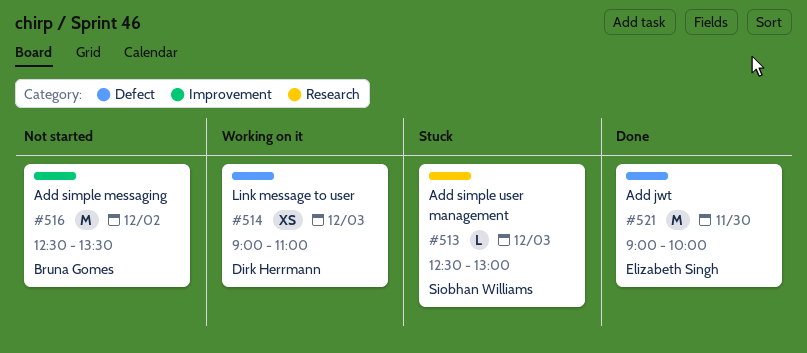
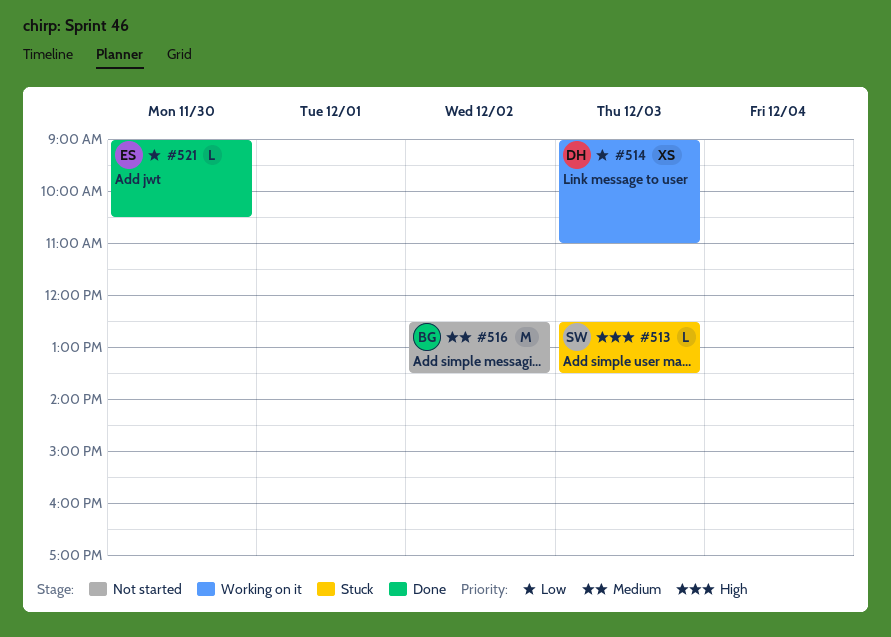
#513, ends: 13:00 -> 13:30
#521, estimate: M -> L
#521, ends: 10:00 -> 10:30

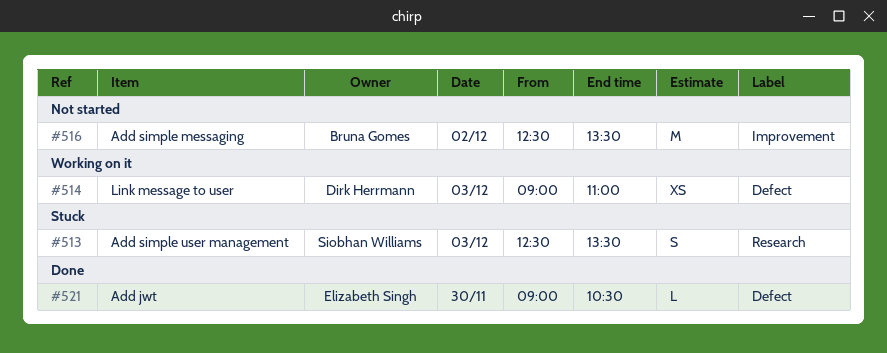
#513, estimate: L -> S

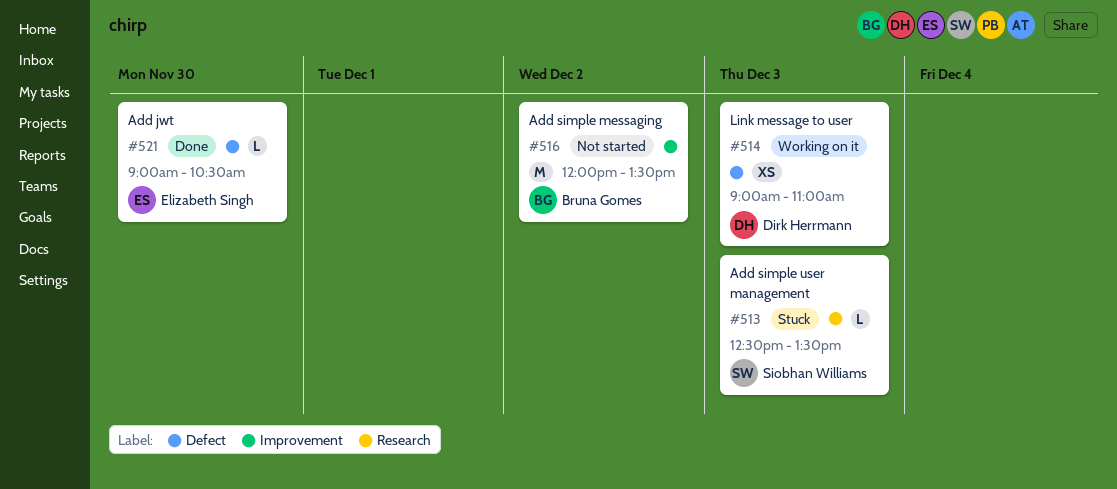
#513, estimate: S -> L
#516, begins: 12:30 -> 12:00

